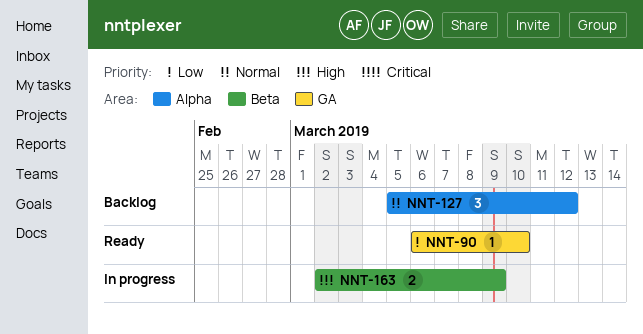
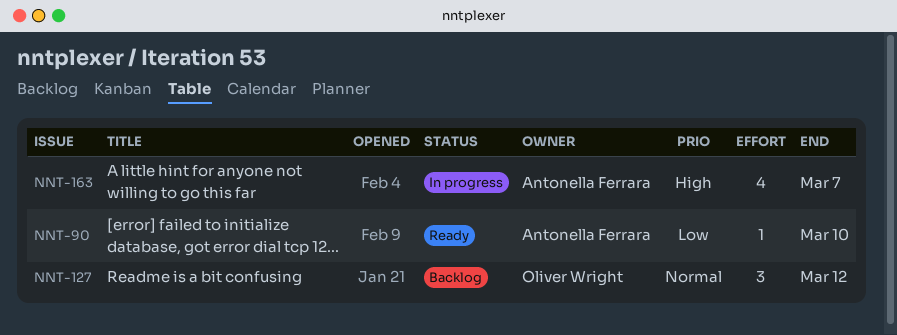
NNT-163, estimate: 2 -> 4
NNT-163, due: Mar 9 -> Mar 7

